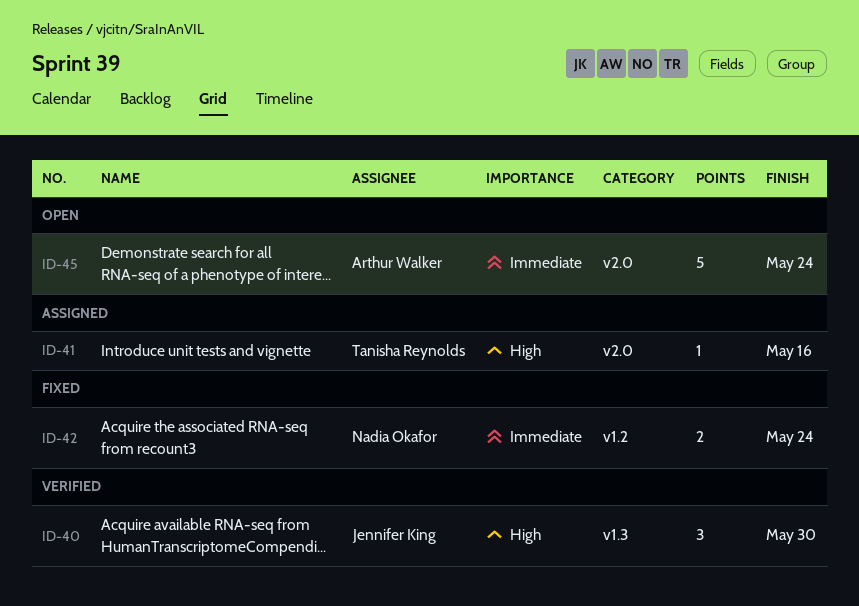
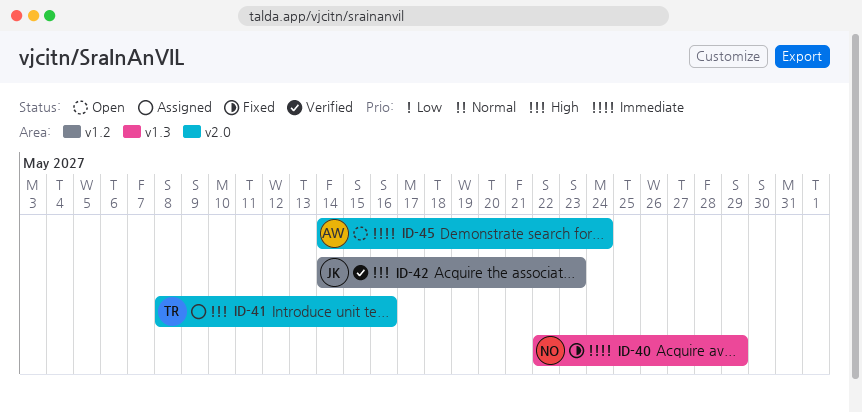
ID-40, status: Verified -> Fixed
ID-40, owner: Jennifer King -> Nadia Okafor
ID-40, priority: High -> Immediate
ID-40, due: May 30 -> May 29
ID-42, status: Fixed -> Verified
ID-42, owner: Nadia Okafor -> Jennifer King
ID-42, priority: Immediate -> High
ID-42, due: May 24 -> May 23

